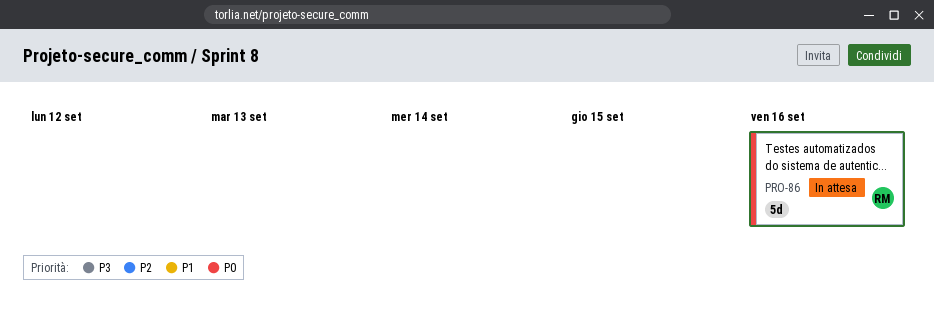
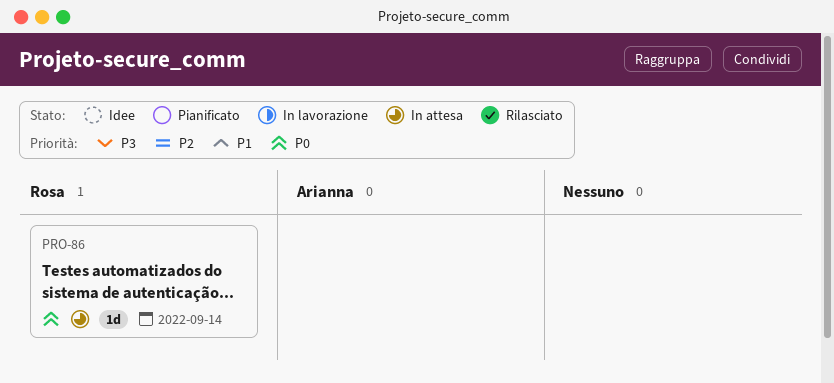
PRO-86, estimate: 5d -> 1d
PRO-86, due: Sep 16 -> Sep 14

